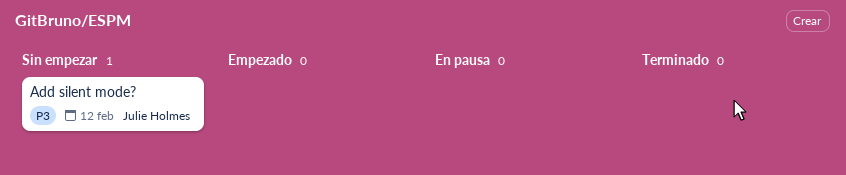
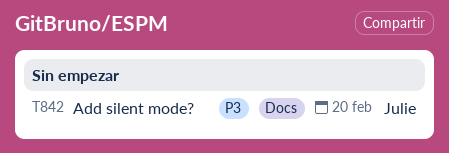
Add silent mode?, due: Feb 12 -> Feb 20

